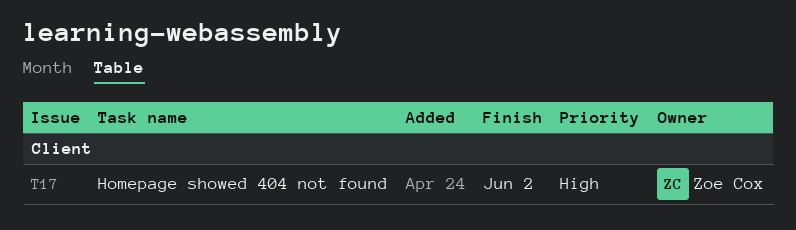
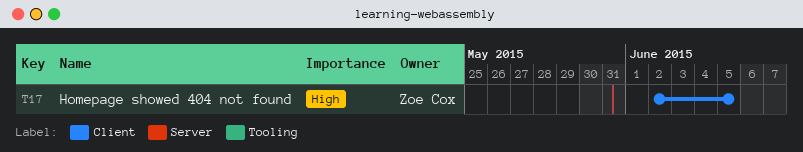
T17, due: Jun 2 -> Jun 5

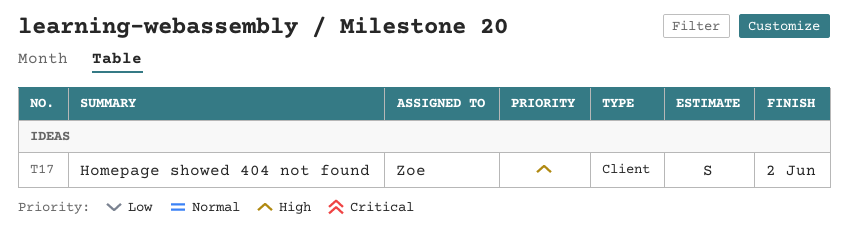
T17, due: Jun 5 -> Jun 2

